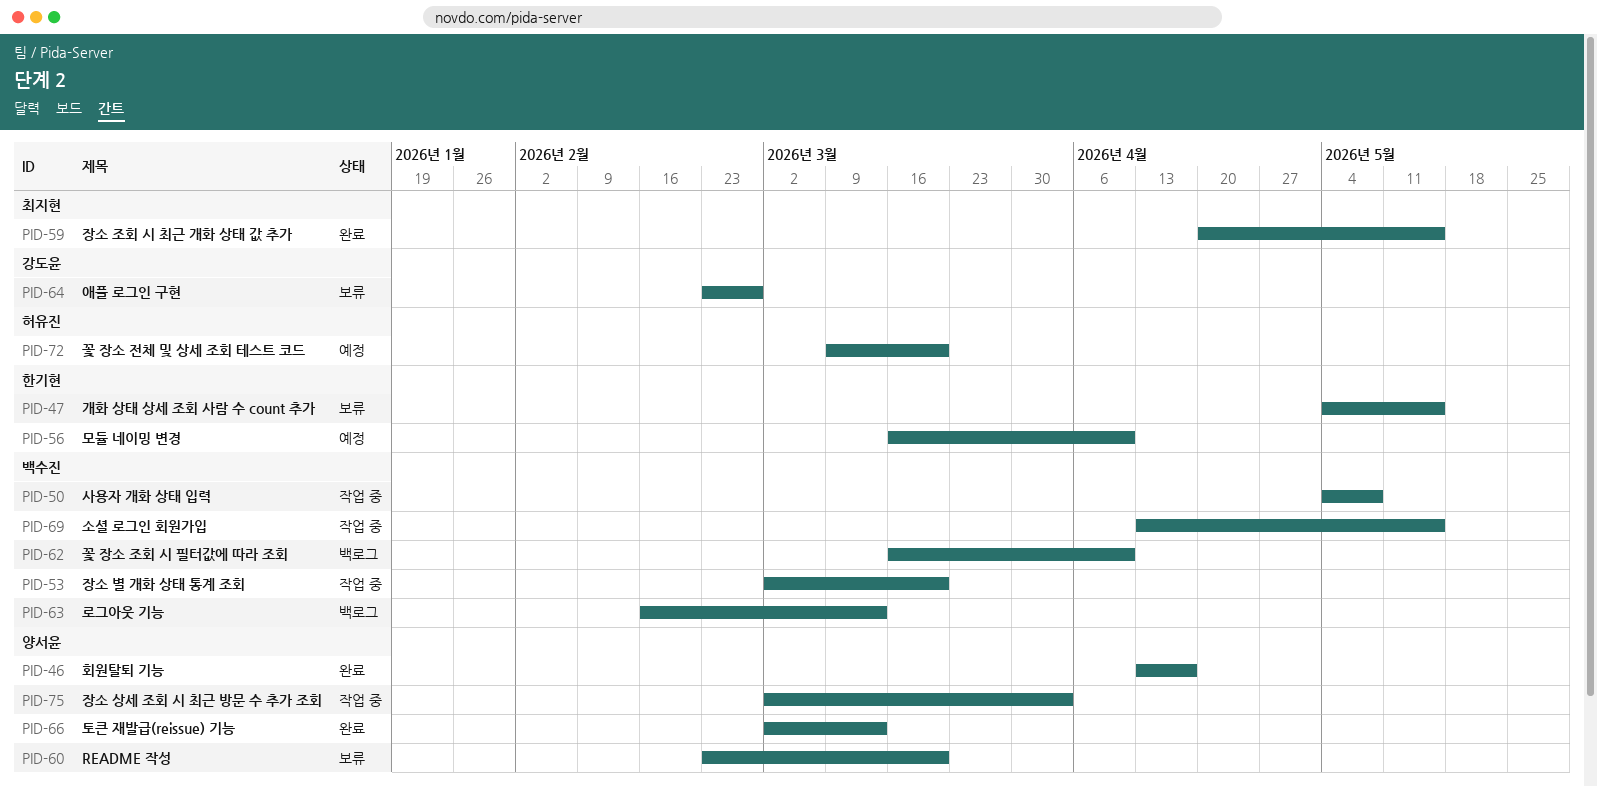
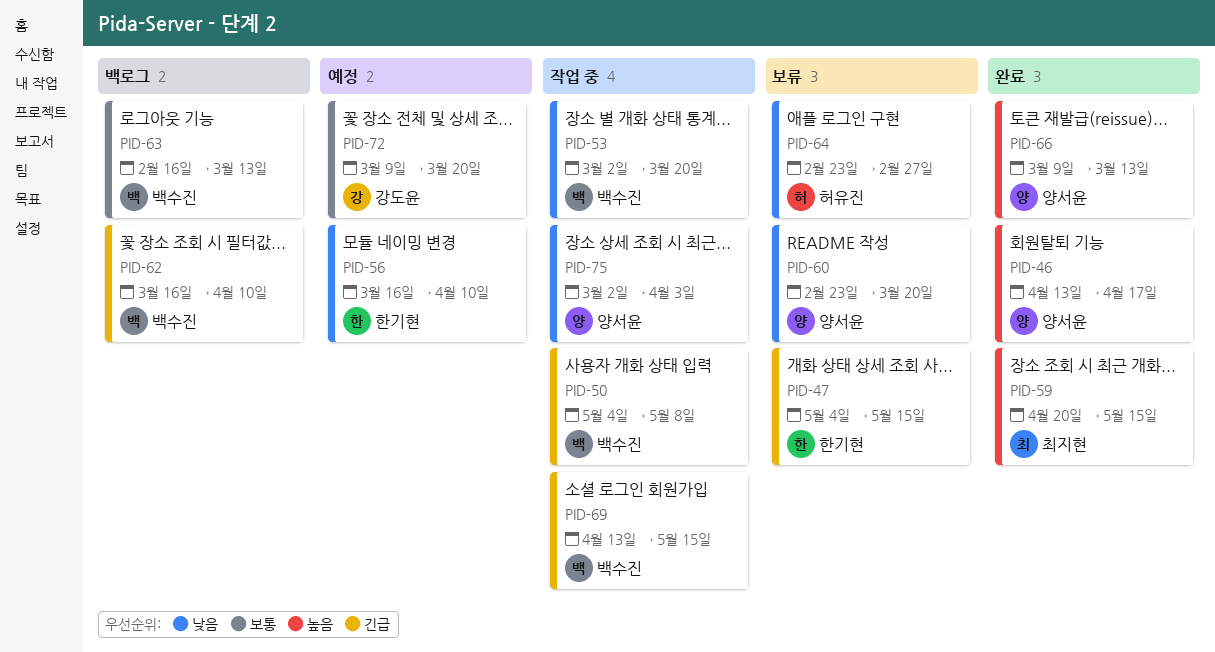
PID-64, owner: 강도윤 -> 허유진
PID-66, start: Mar 2 -> Mar 9
PID-72, owner: 허유진 -> 강도윤

